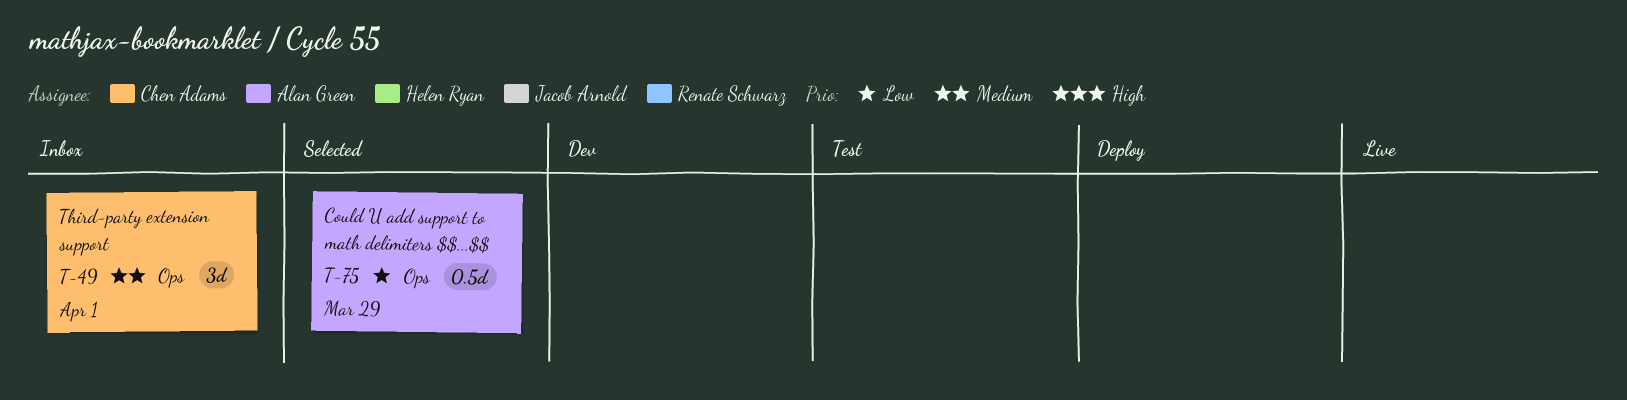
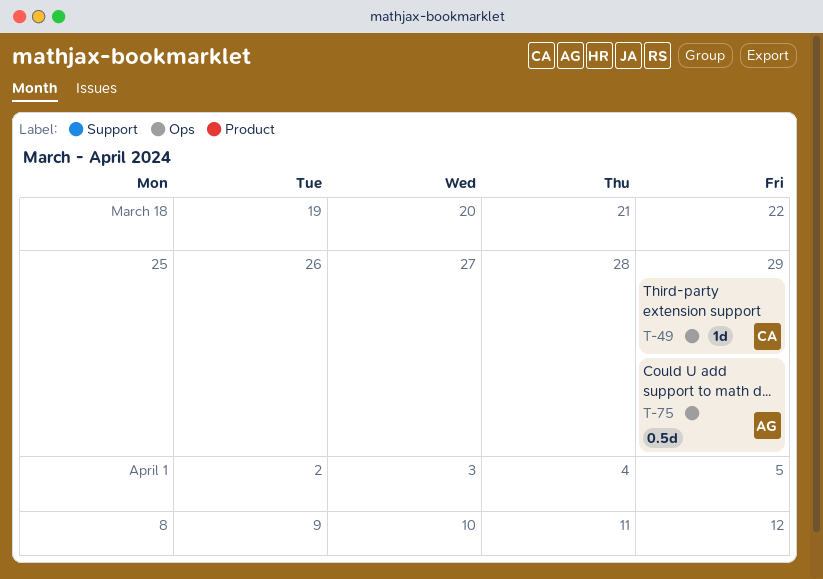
T-49, estimate: 3d -> 1d
T-49, due: Apr 1 -> Mar 29

